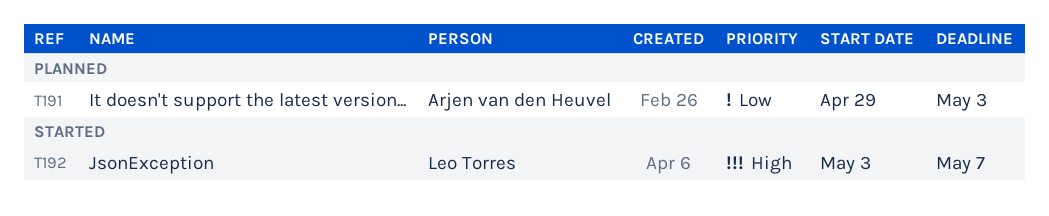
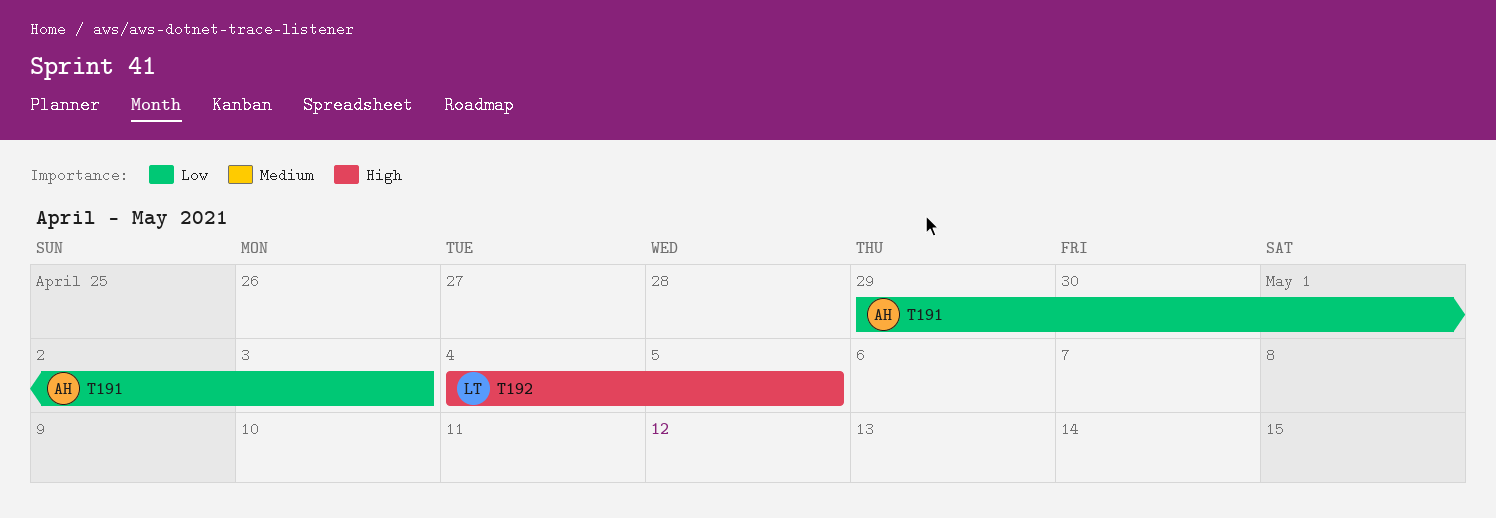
T192, start: May 3 -> May 4
T192, due: May 7 -> May 5

